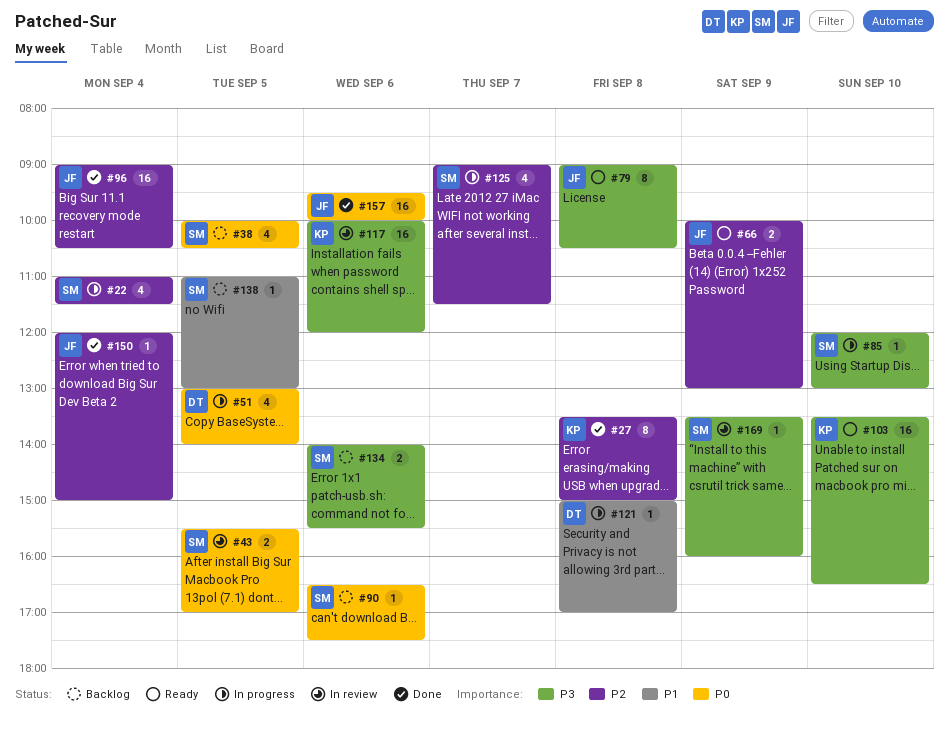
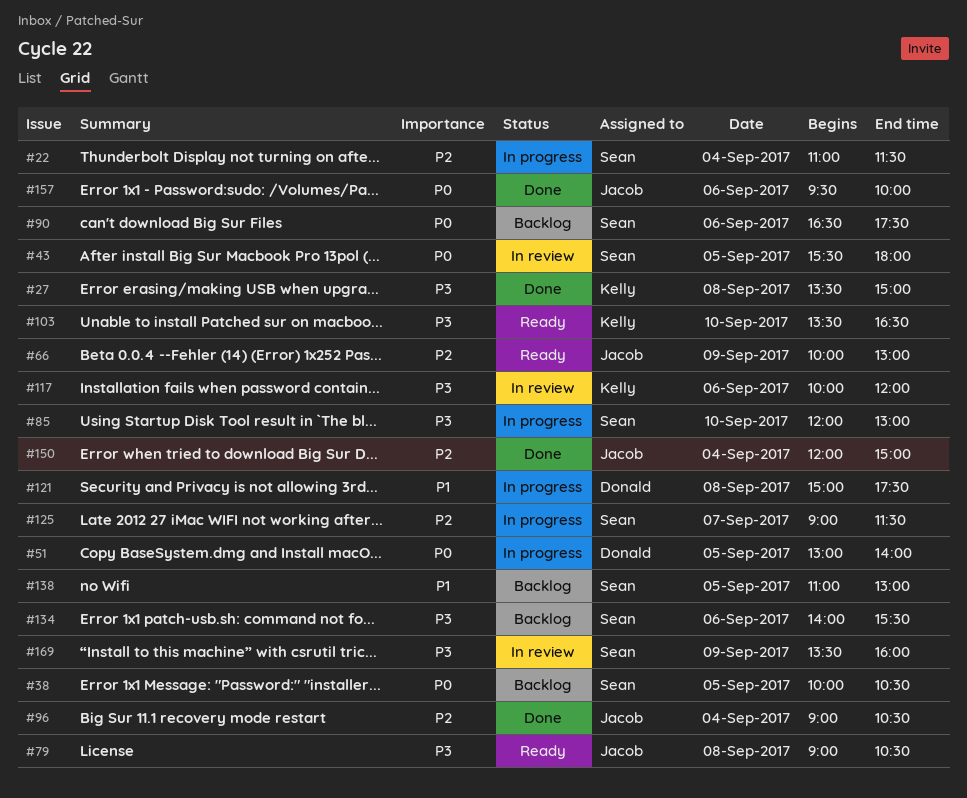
#27, priority: P2 -> P3
#43, ends: 17:00 -> 18:00
#121, ends: 17:00 -> 17:30

